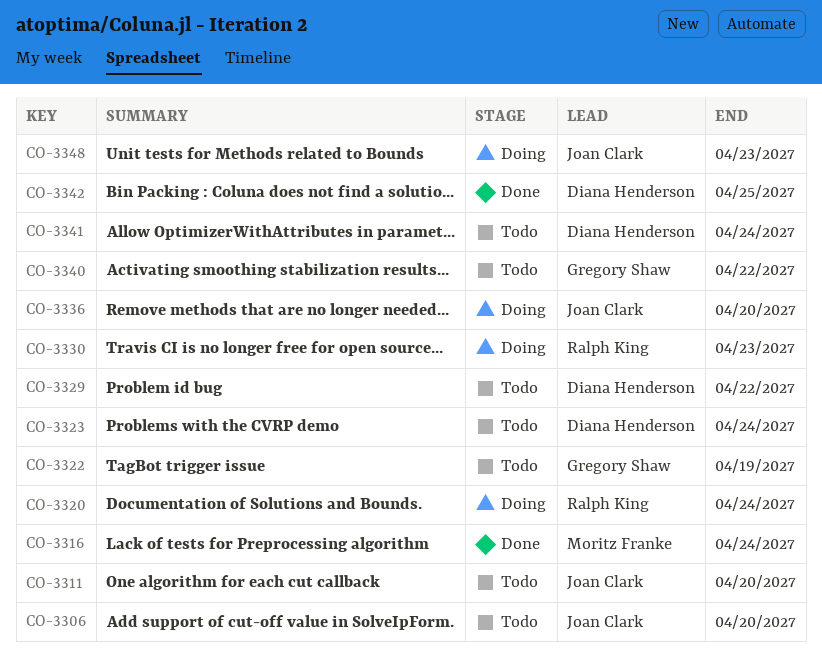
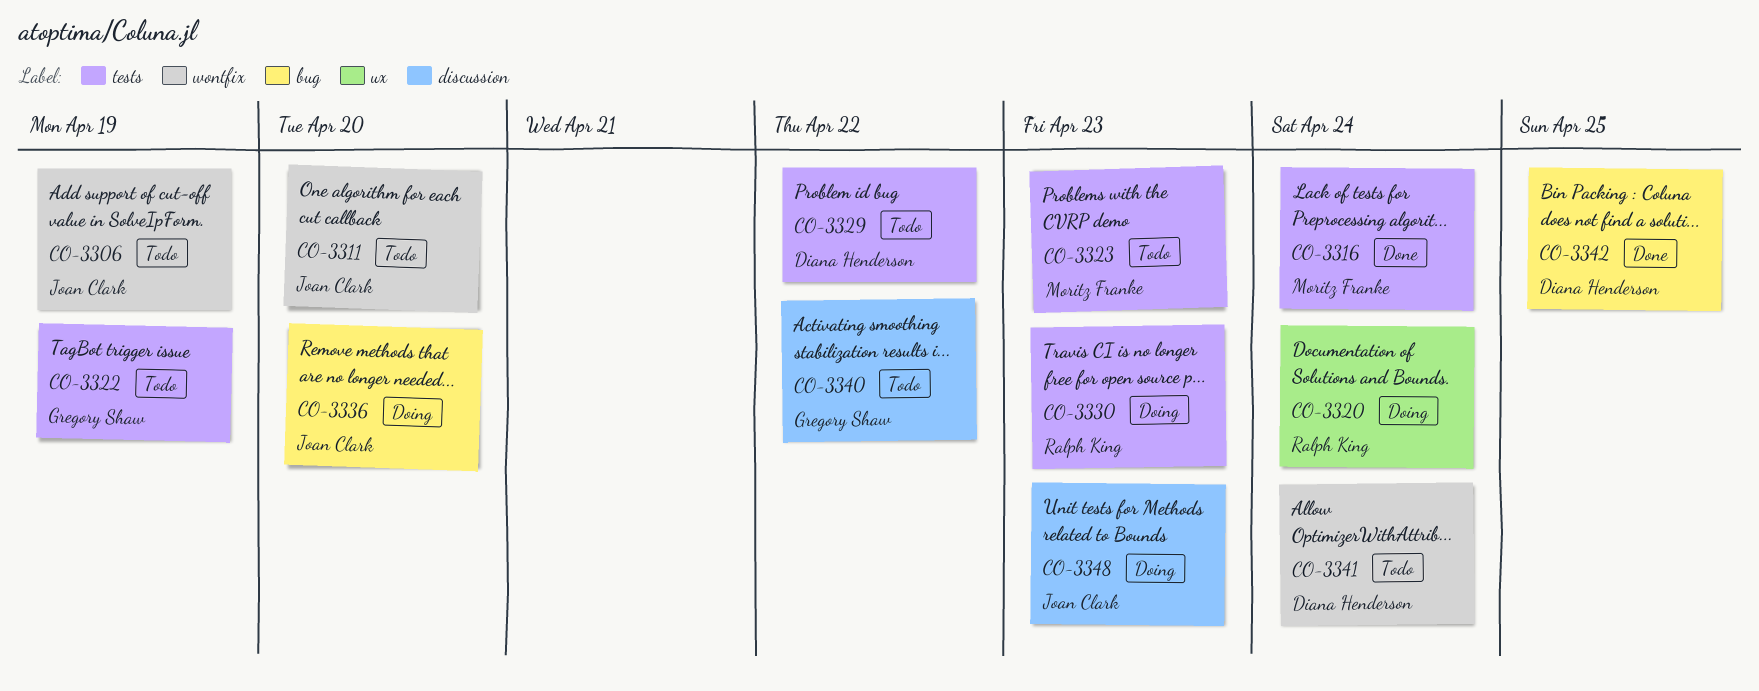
CO-3306, due: Apr 20 -> Apr 19
CO-3323, owner: Diana Henderson -> Moritz Franke
CO-3323, due: Apr 24 -> Apr 23

